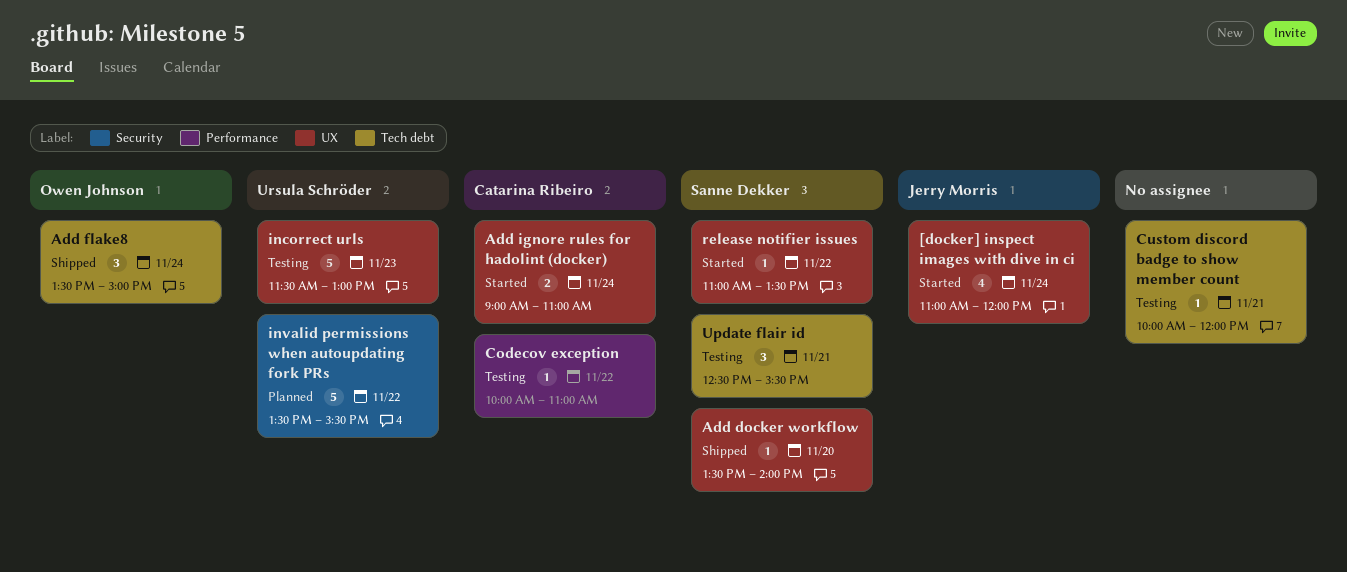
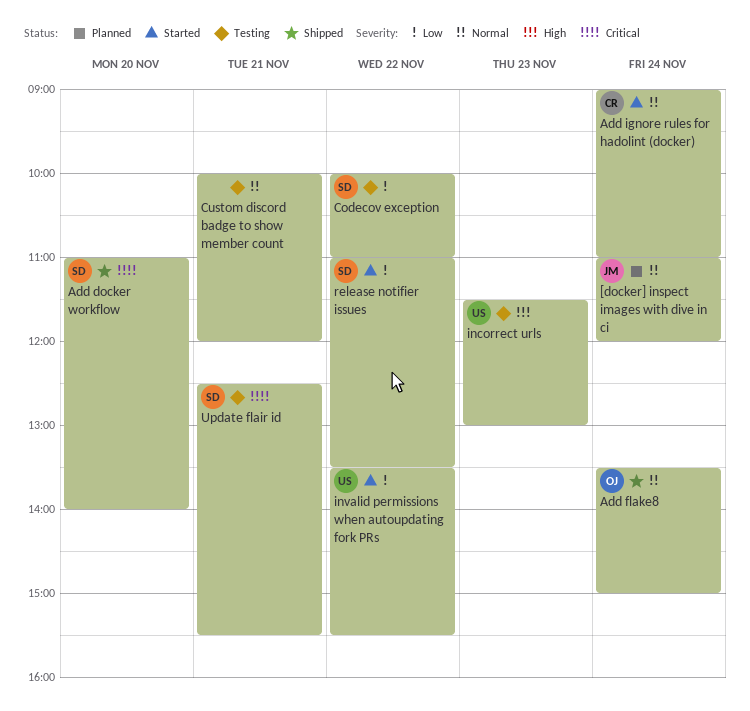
[docker] inspect images with dive in ci, status: Started -> Planned
Add docker workflow, begins: 13:30 -> 11:00
Codecov exception, owner: Catarina Ribeiro -> Sanne Dekker
invalid permissions when autoupdating fork PRs, status: Planned -> Started

